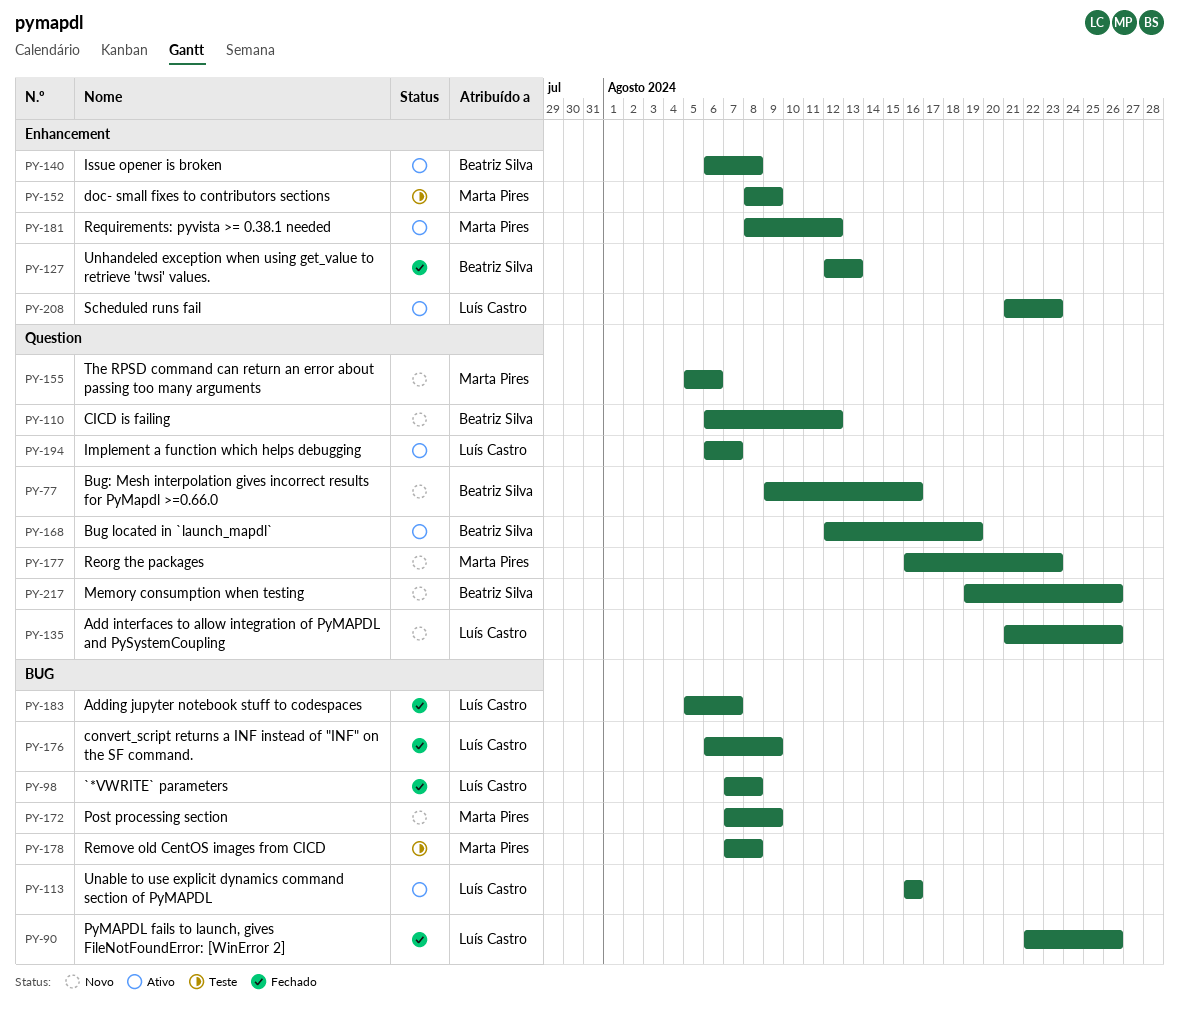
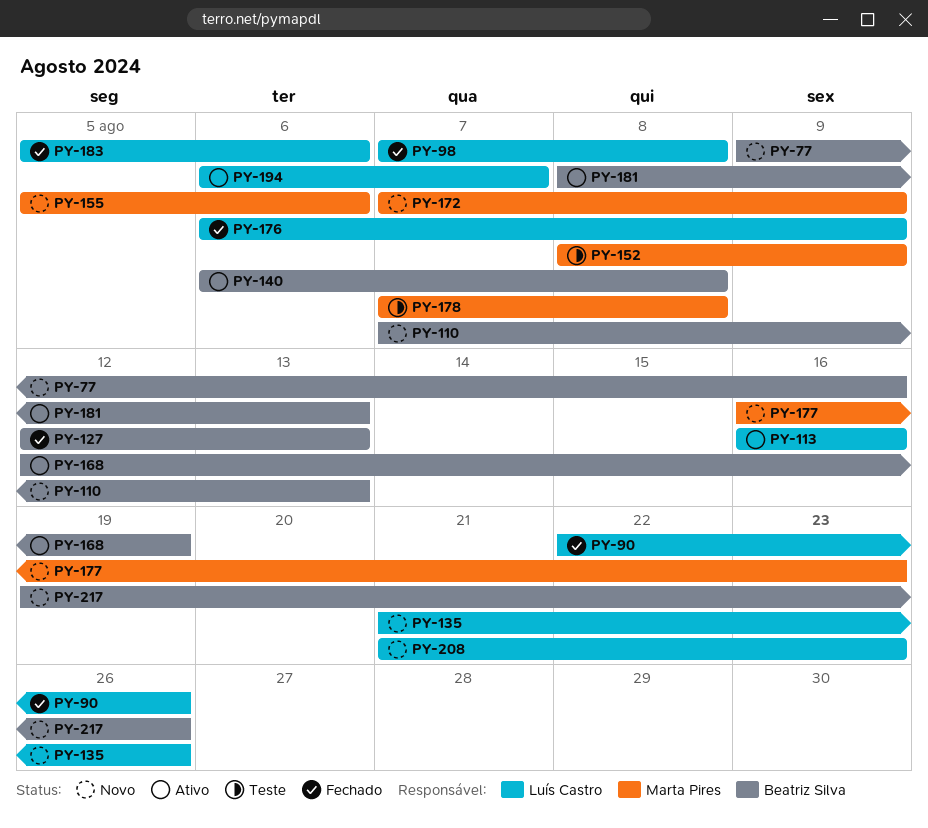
PY-110, start: Aug 6 -> Aug 7
PY-110, due: Aug 12 -> Aug 13
PY-181, owner: Marta Pires -> Beatriz Silva
PY-181, due: Aug 12 -> Aug 13
PY-183, due: Aug 7 -> Aug 6
PY-208, status: Ativo -> Novo

